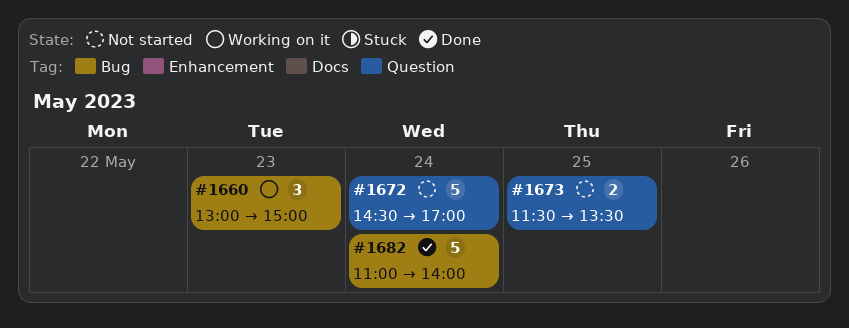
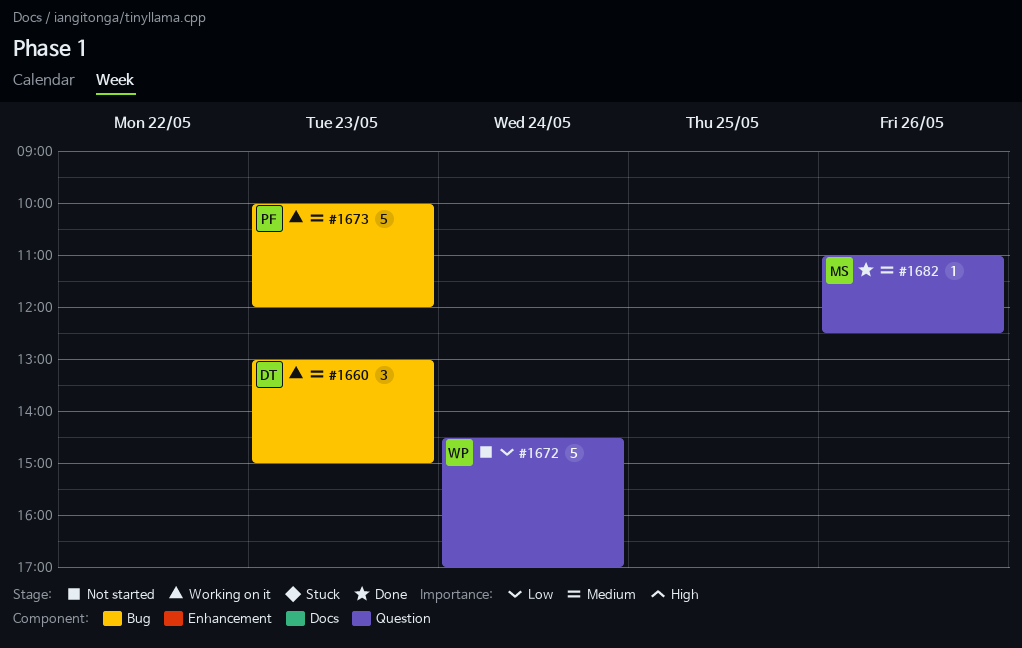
#1673, status: Not started -> Working on it
#1673, label: Question -> Bug
#1673, estimate: 2 -> 5
#1673, day: May 25 -> May 23
#1673, begins: 11:30 -> 10:00
#1673, ends: 13:30 -> 12:00
#1682, label: Bug -> Question
#1682, estimate: 5 -> 1
#1682, day: May 24 -> May 26
#1682, ends: 14:00 -> 12:30

